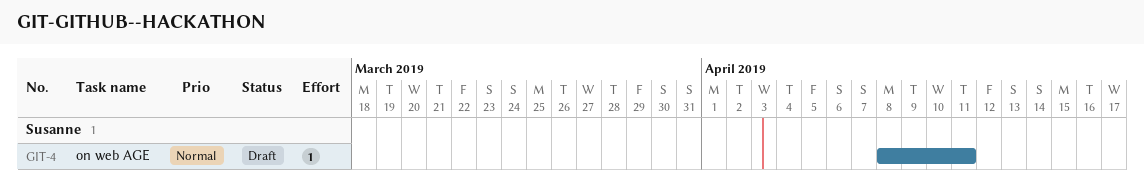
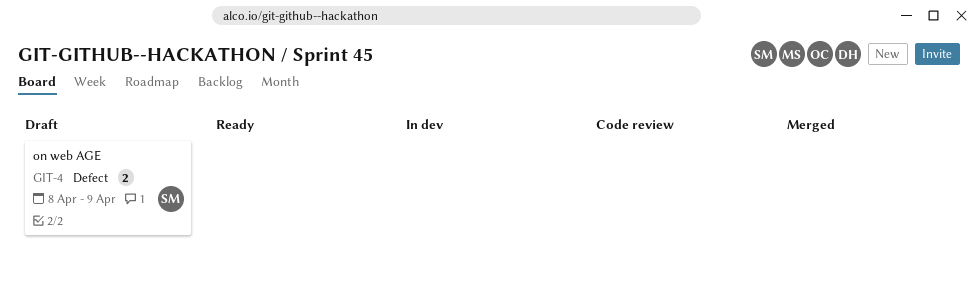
GIT-4, estimate: 1 -> 2
GIT-4, due: Apr 11 -> Apr 9

